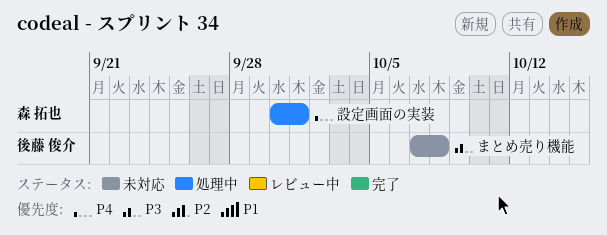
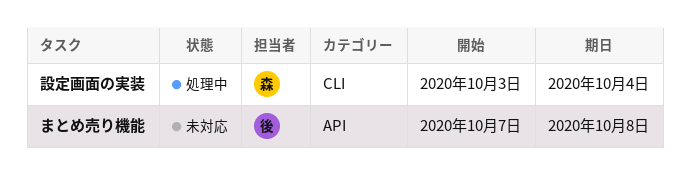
設定画面の実装, start: Sep 30 -> Oct 3
設定画面の実装, due: Oct 1 -> Oct 4

